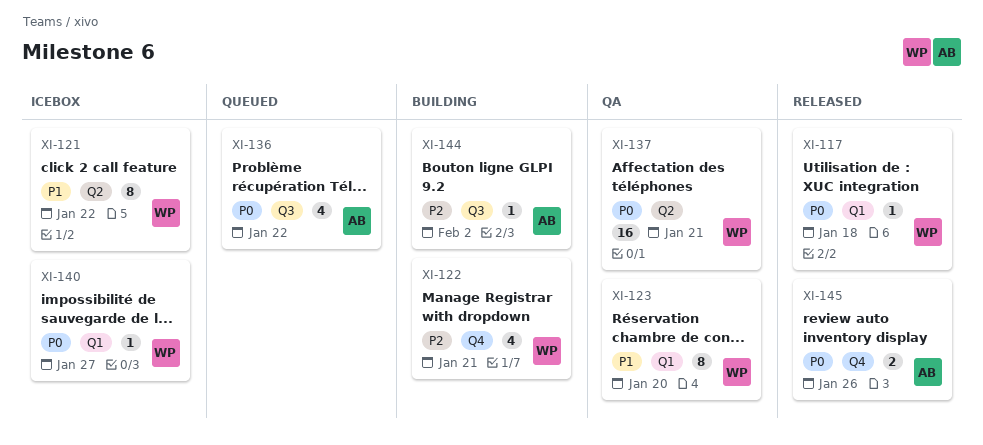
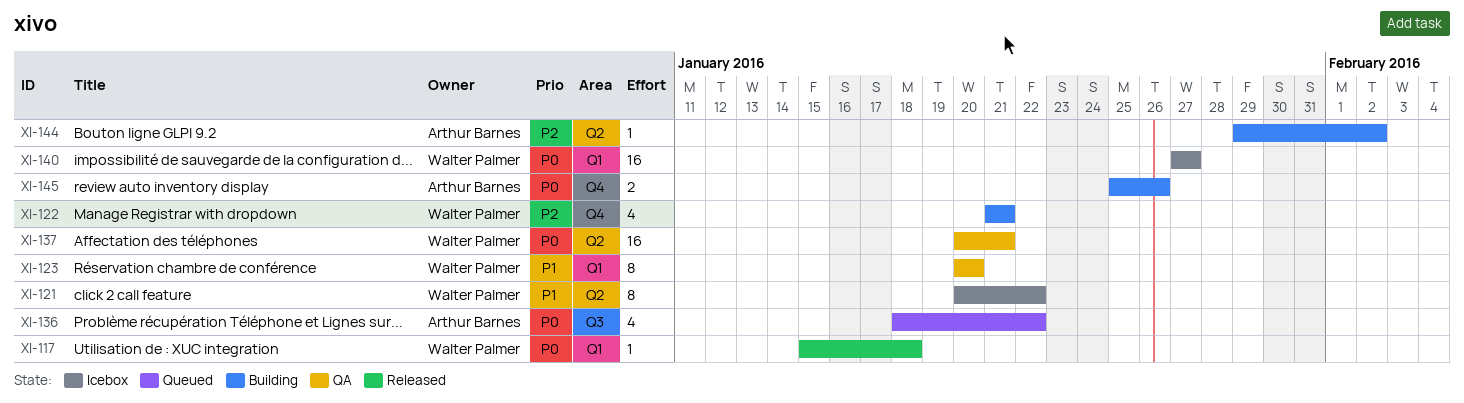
XI-140, estimate: 1 -> 16
XI-144, label: Q3 -> Q2
XI-145, status: Released -> Building

